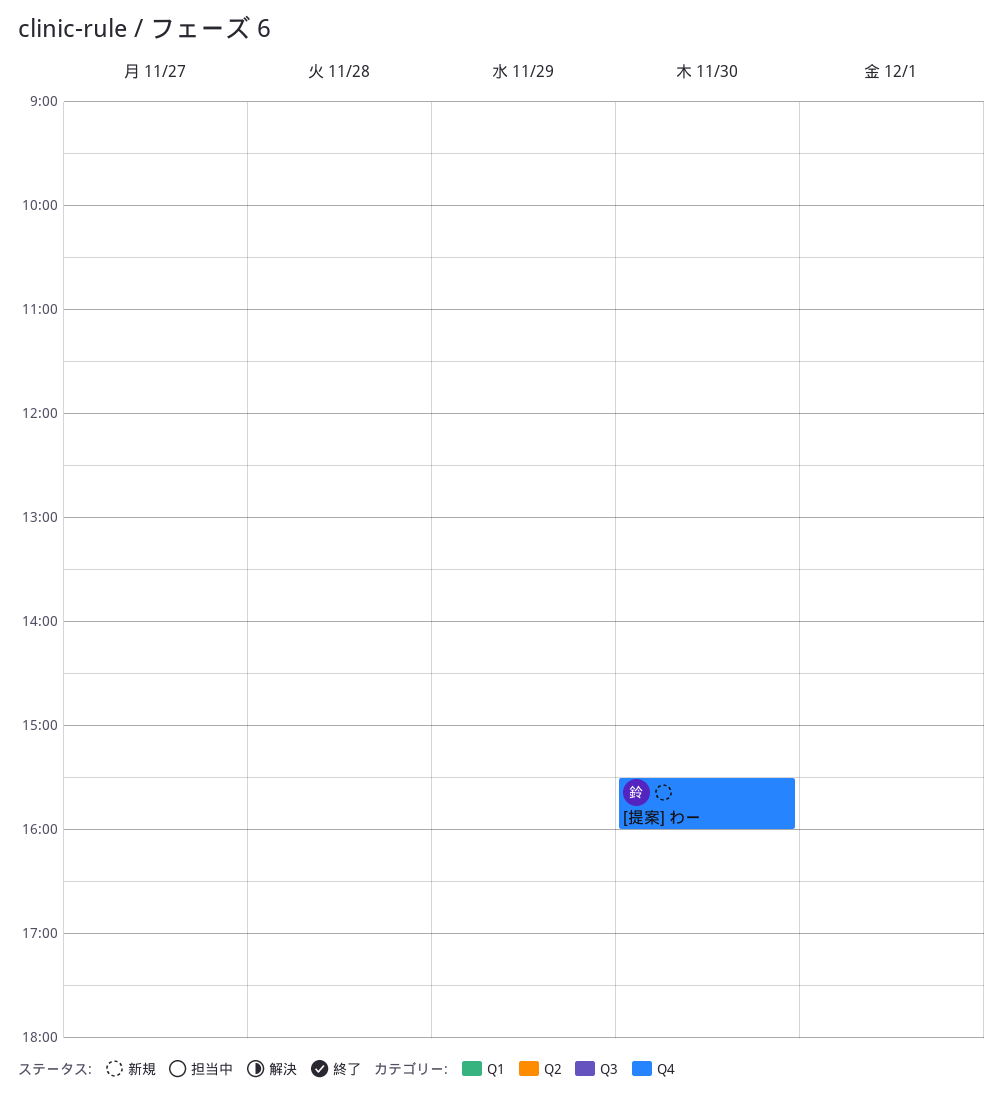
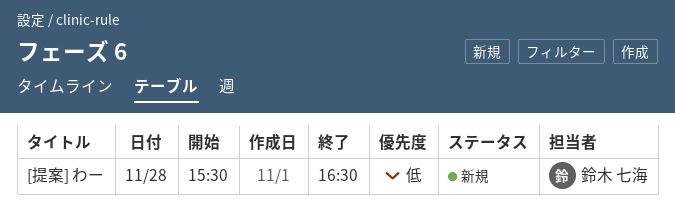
[提案] わー, day: Nov 30 -> Nov 28
[提案] わー, ends: 16:00 -> 16:30

